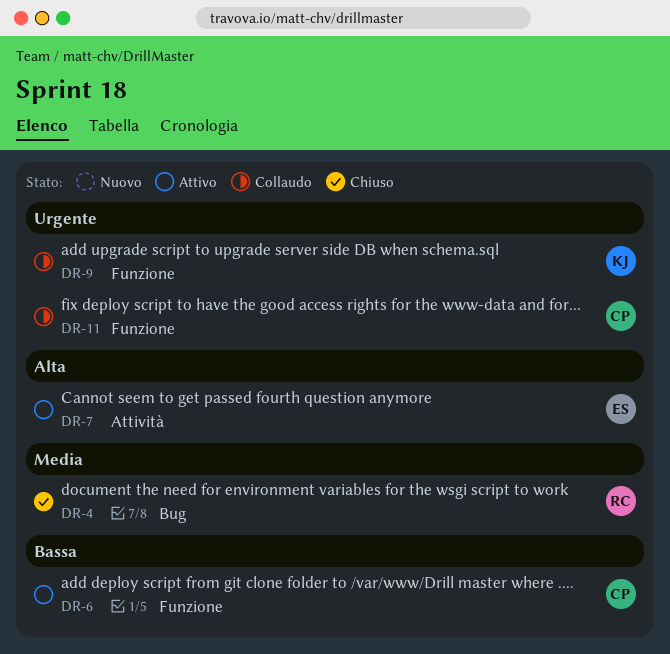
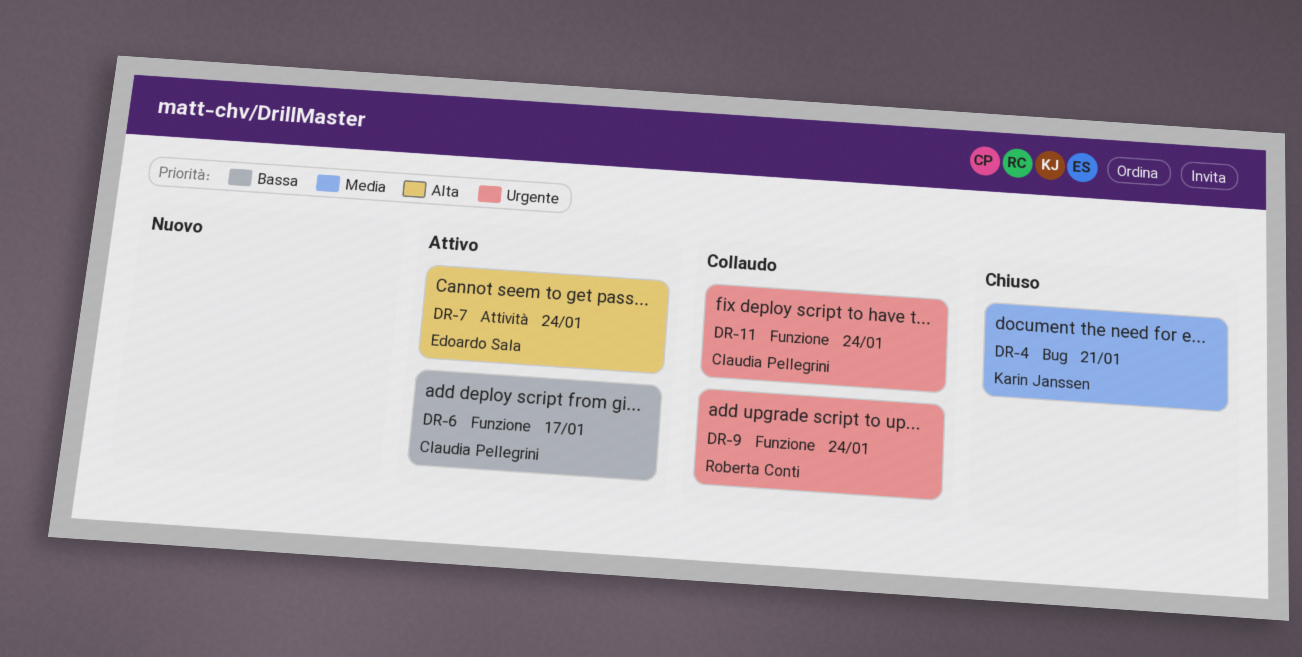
DR-4, owner: Roberta Conti -> Karin Janssen
DR-9, owner: Karin Janssen -> Roberta Conti

